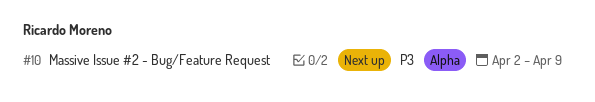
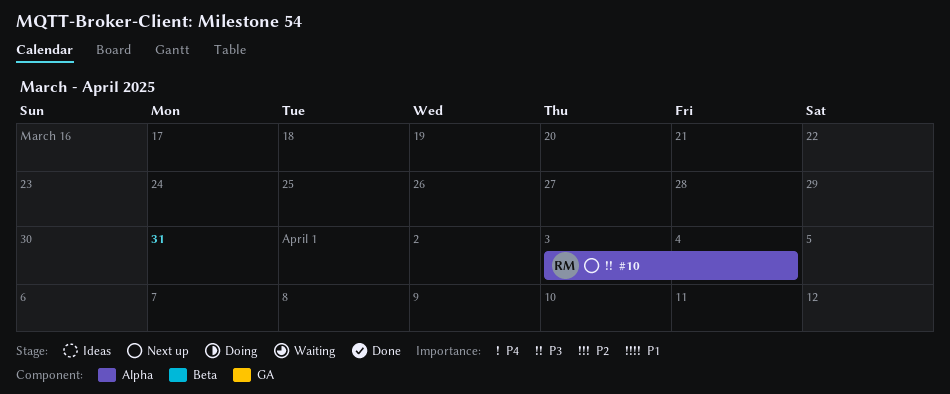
#10, start: Apr 2 -> Apr 3
#10, due: Apr 9 -> Apr 4

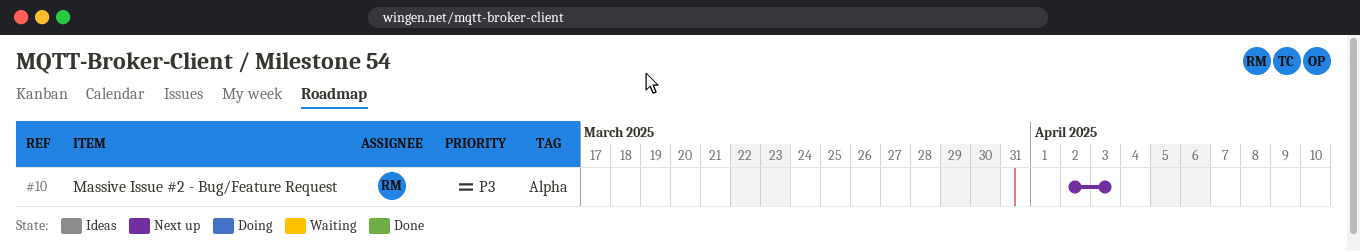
#10, start: Apr 3 -> Apr 2
#10, due: Apr 4 -> Apr 3

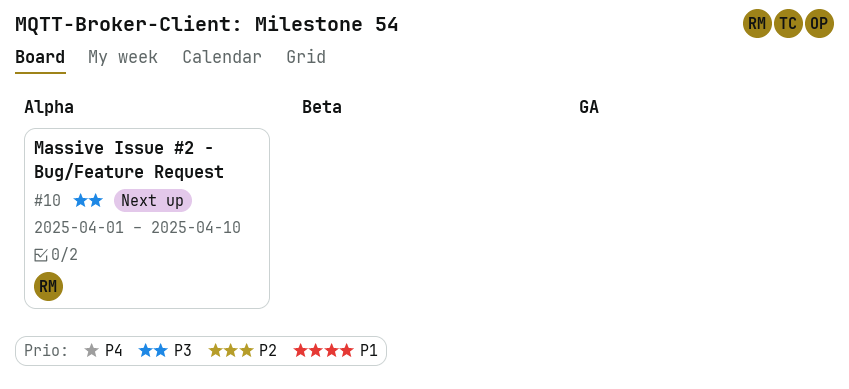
#10, start: Apr 2 -> Apr 1
#10, due: Apr 3 -> Apr 10

